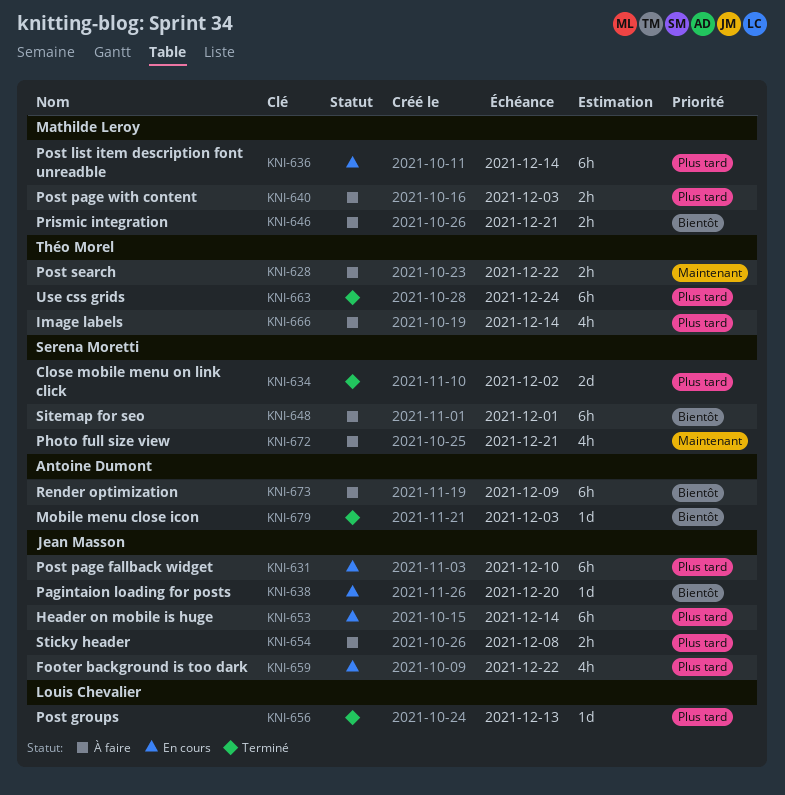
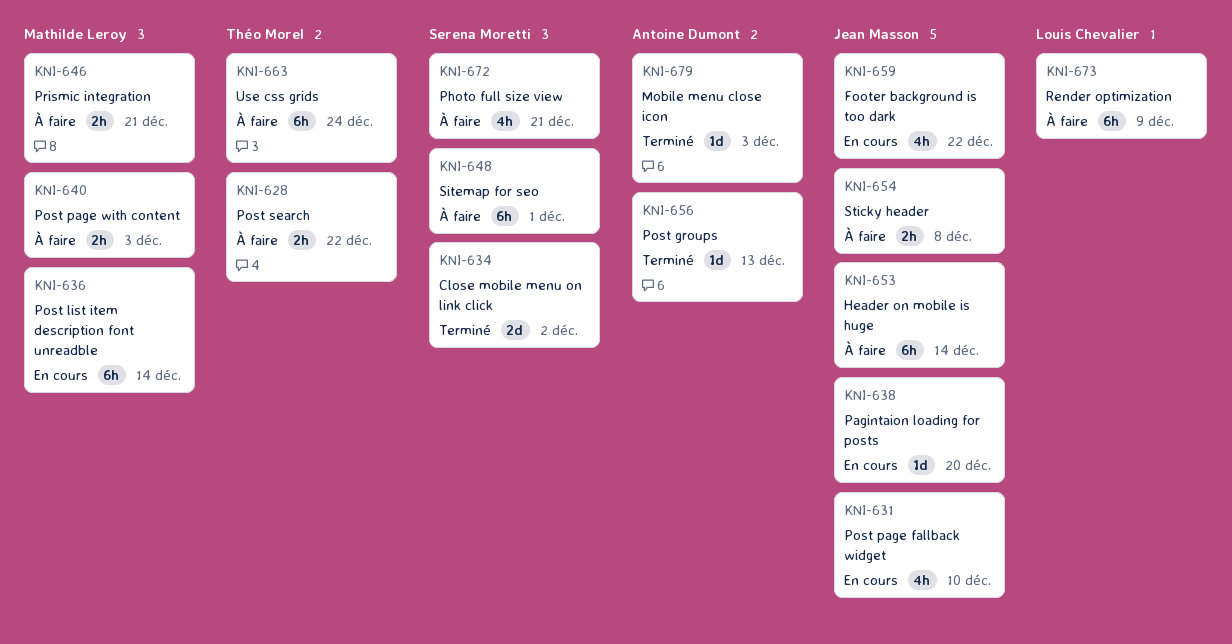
KNI-631, estimate: 6h -> 4h
KNI-653, status: En cours -> À faire
KNI-656, owner: Louis Chevalier -> Antoine Dumont
KNI-663, status: Terminé -> À faire
KNI-666: present -> none
KNI-673, owner: Antoine Dumont -> Louis Chevalier

